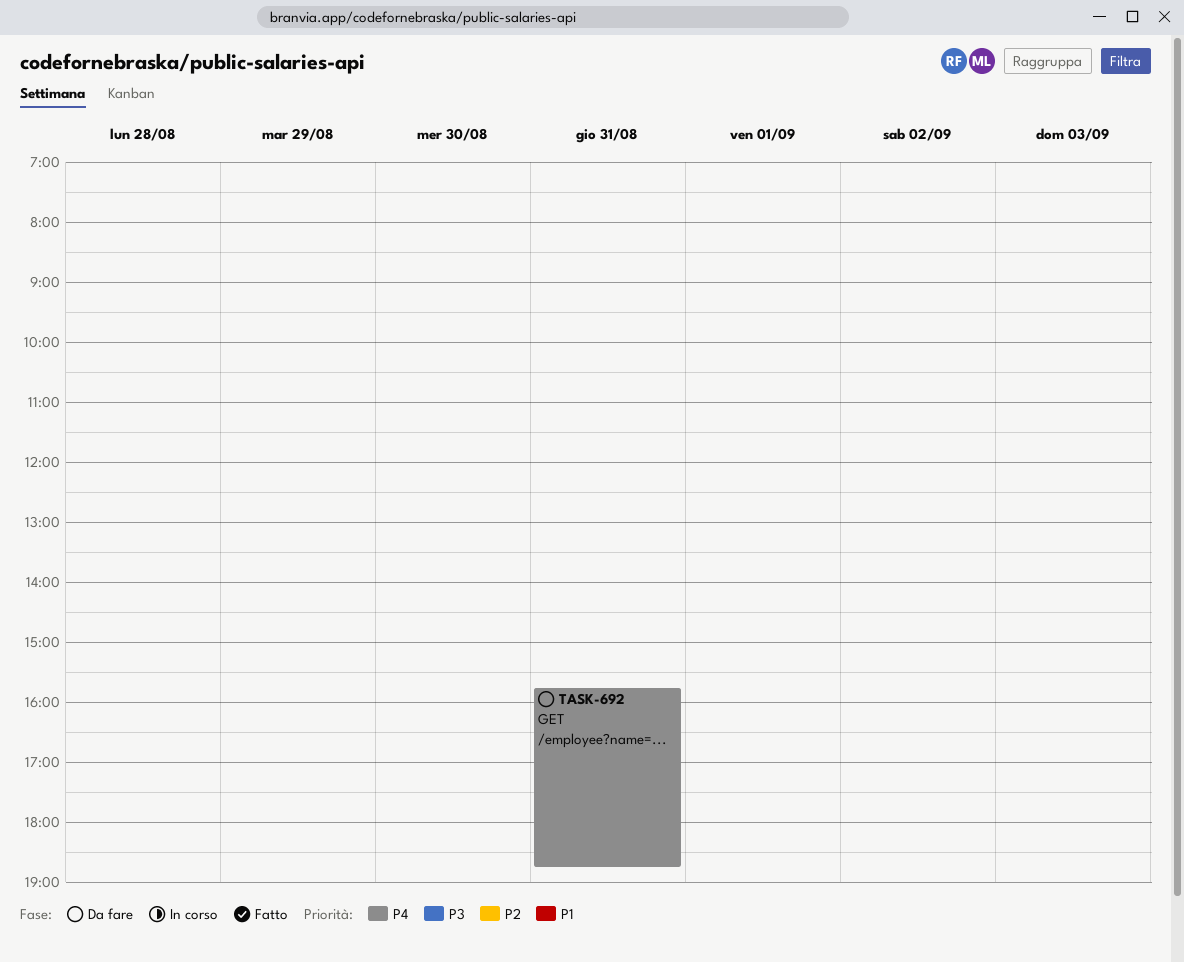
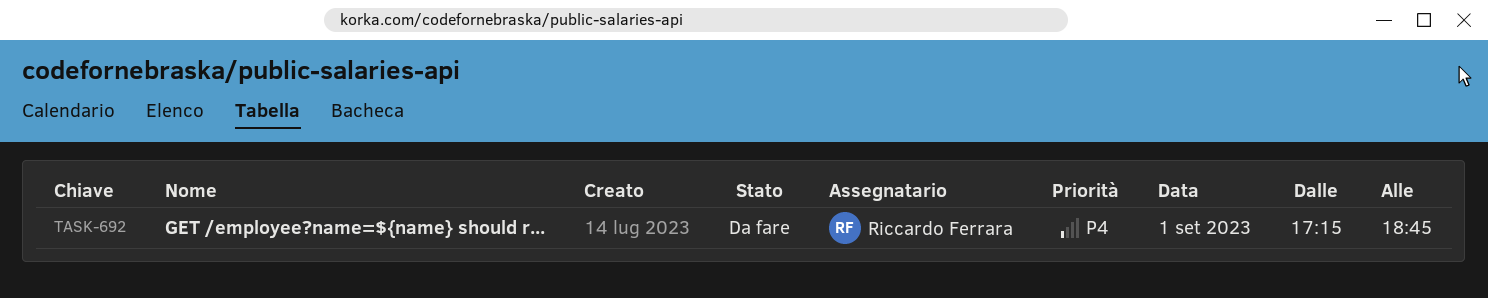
TASK-692, day: Aug 31 -> Sep 1
TASK-692, begins: 15:45 -> 17:15

